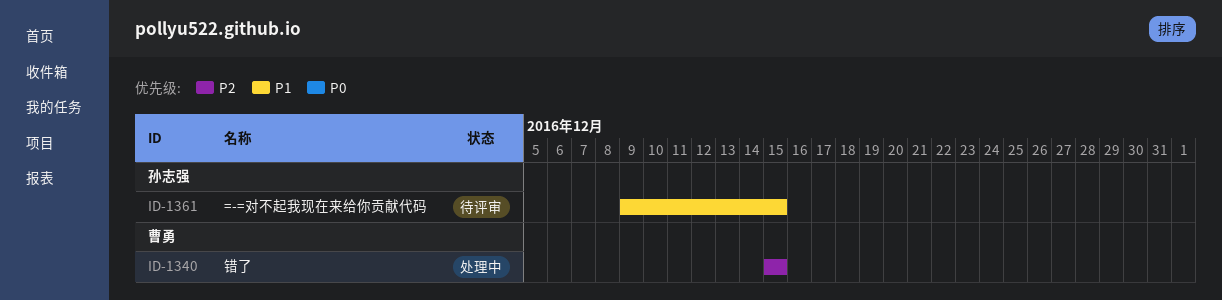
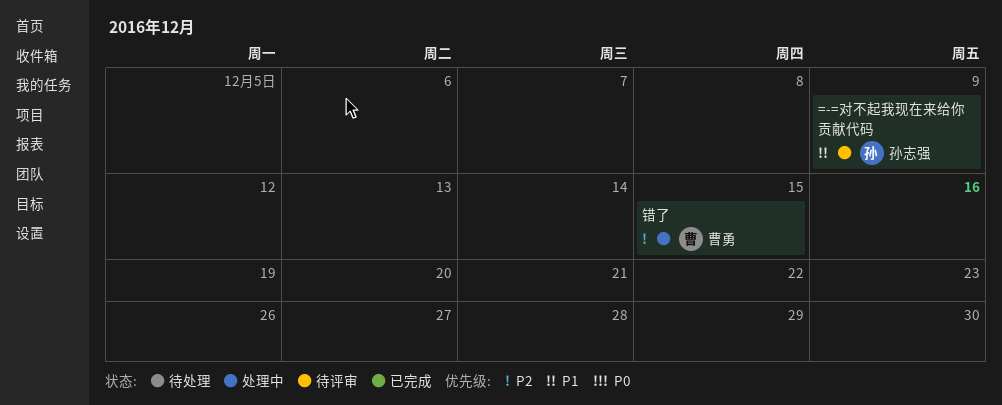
=-=对不起我现在来给你贡献代码, due: Dec 15 -> Dec 9

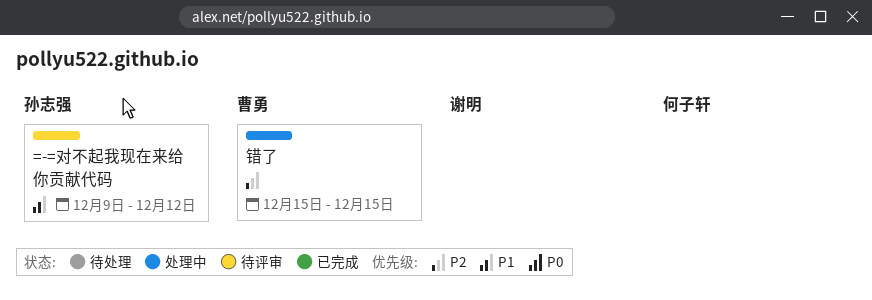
=-=对不起我现在来给你贡献代码, due: Dec 9 -> Dec 12

